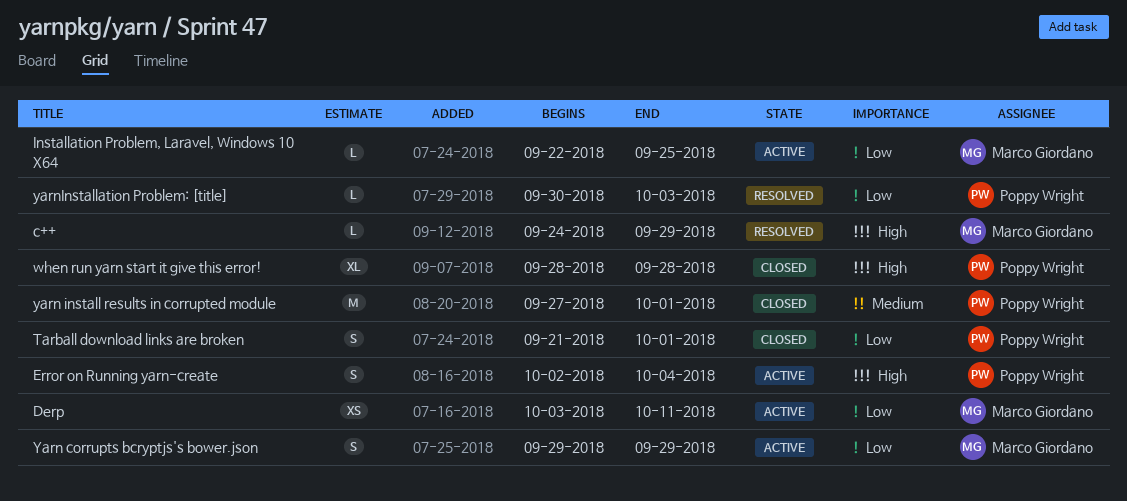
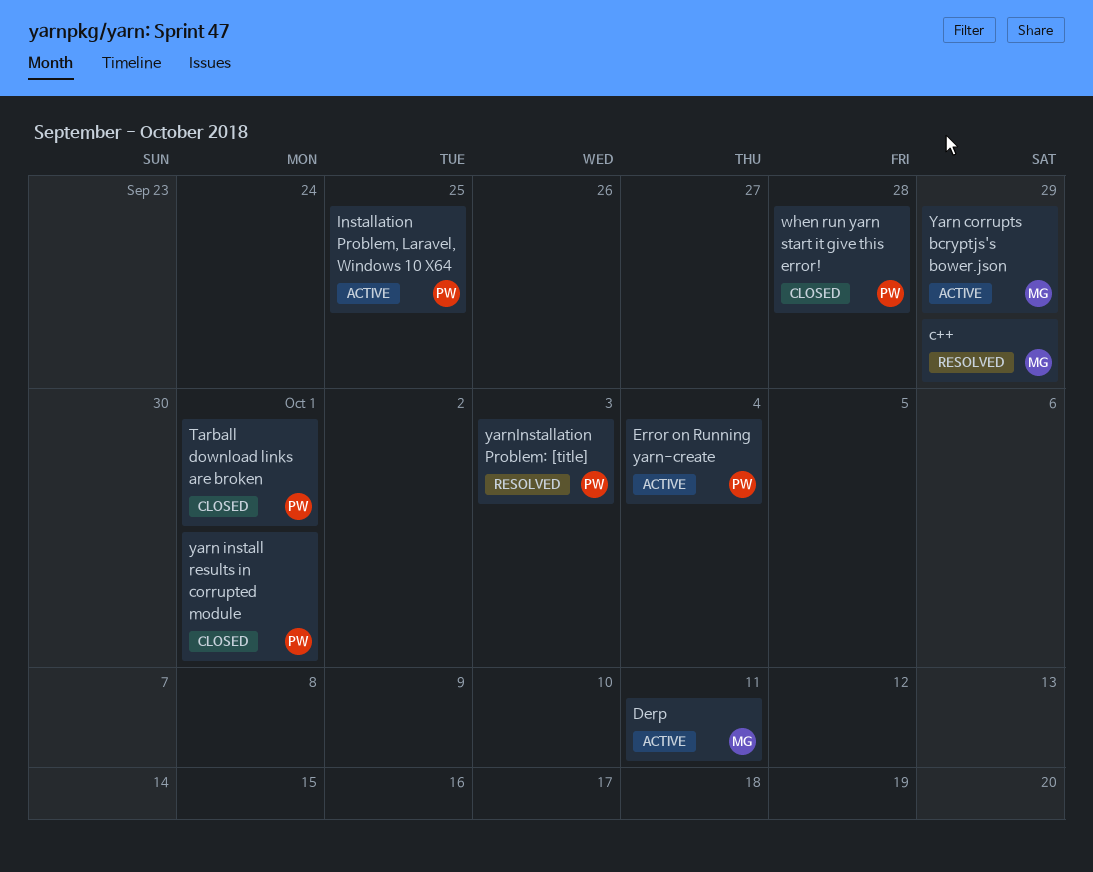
Installation Problem, Laravel, Windows 10 X64, owner: Marco Giordano -> Poppy Wright

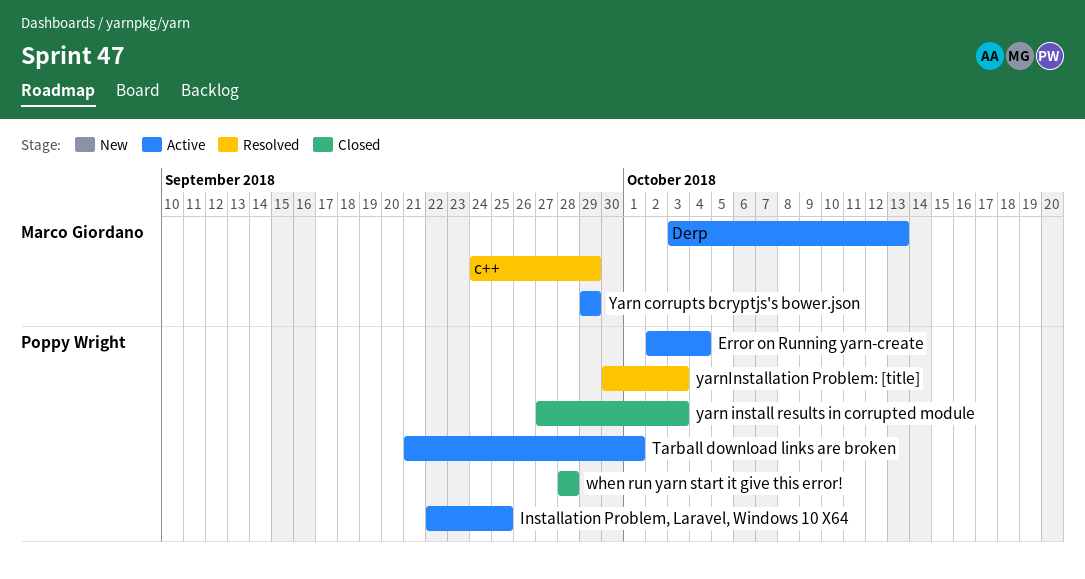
Derp, due: Oct 11 -> Oct 13
Tarball download links are broken, status: Closed -> Active
yarn install results in corrupted module, due: Oct 1 -> Oct 3

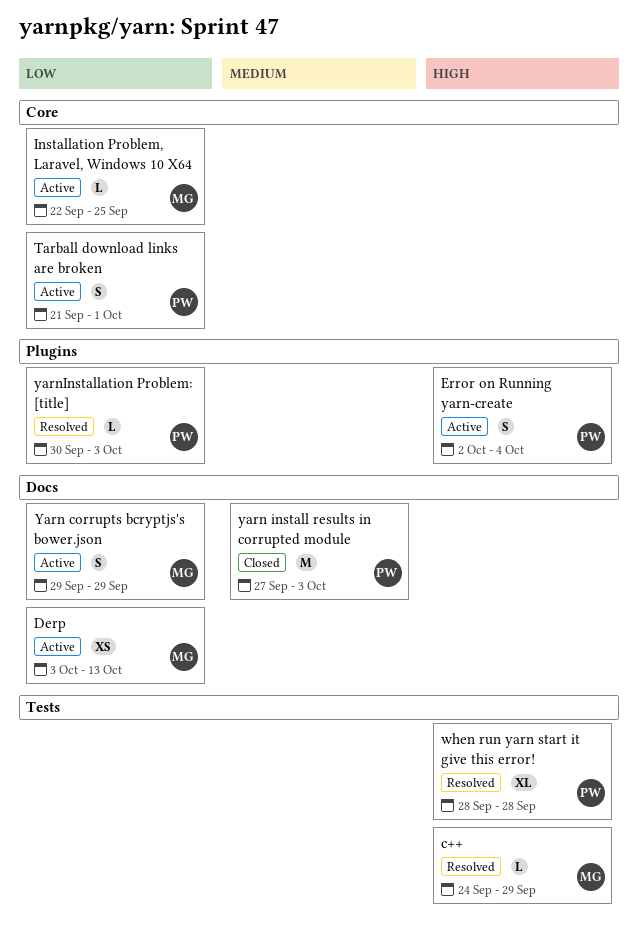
Installation Problem, Laravel, Windows 10 X64, owner: Poppy Wright -> Marco Giordano
when run yarn start it give this error!, status: Closed -> Resolved

